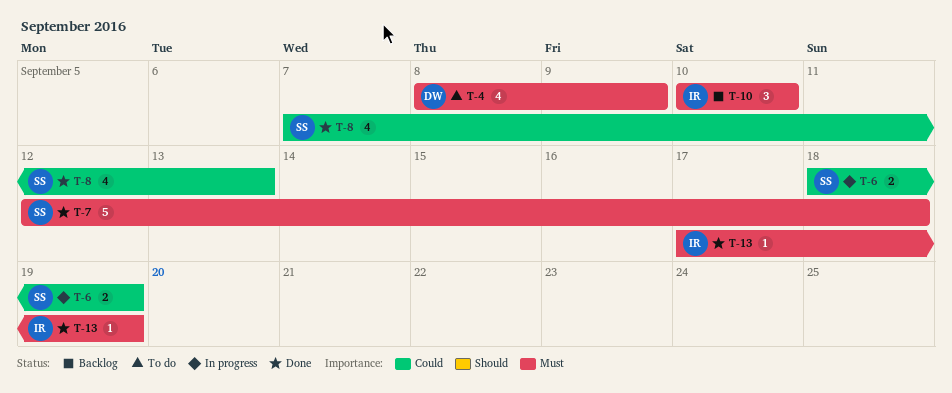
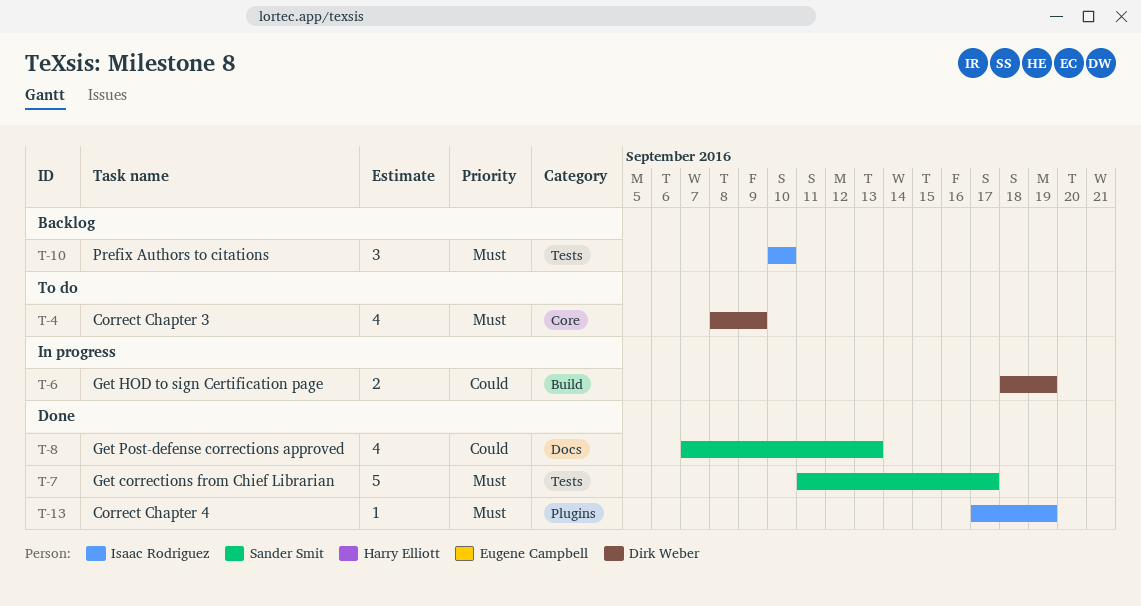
T-6, owner: Sander Smit -> Dirk Weber
T-7, start: Sep 12 -> Sep 11
T-7, due: Sep 18 -> Sep 17

